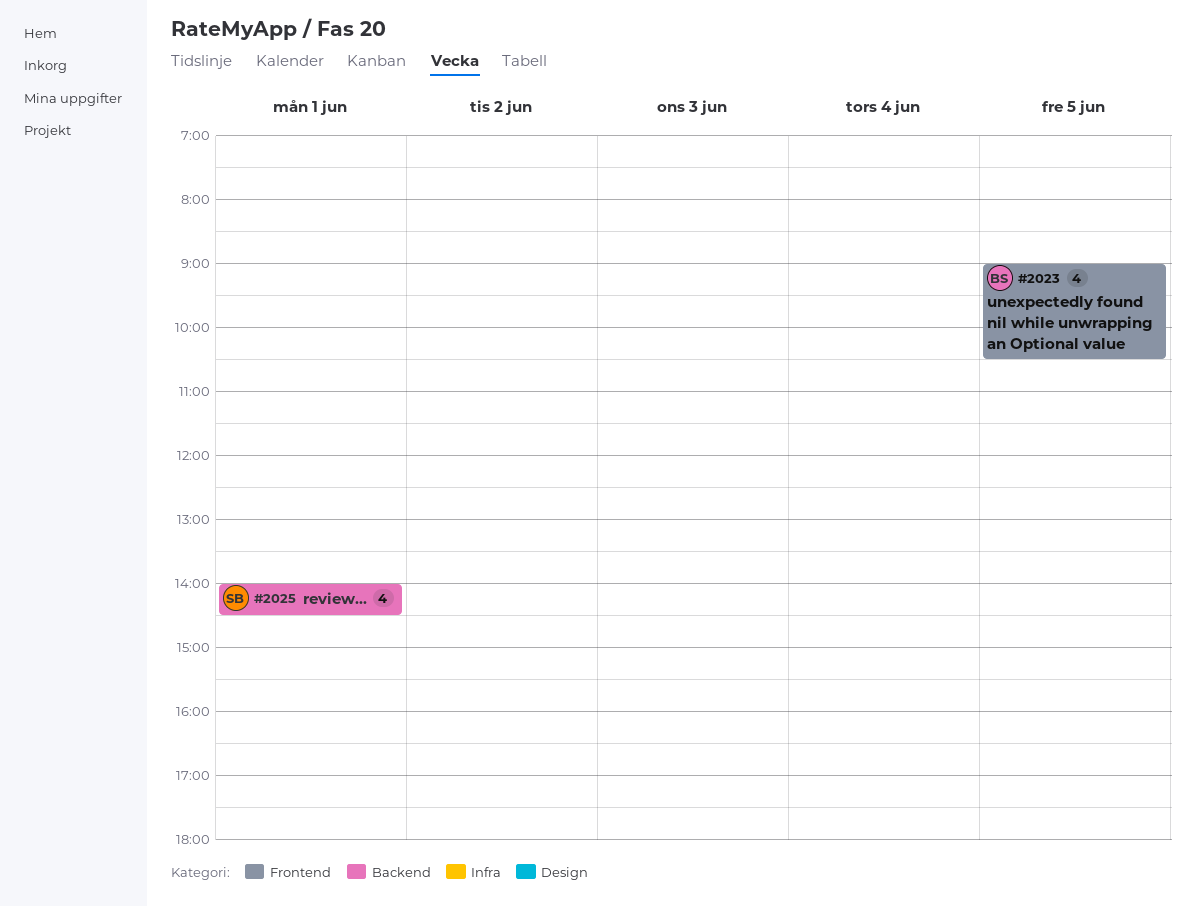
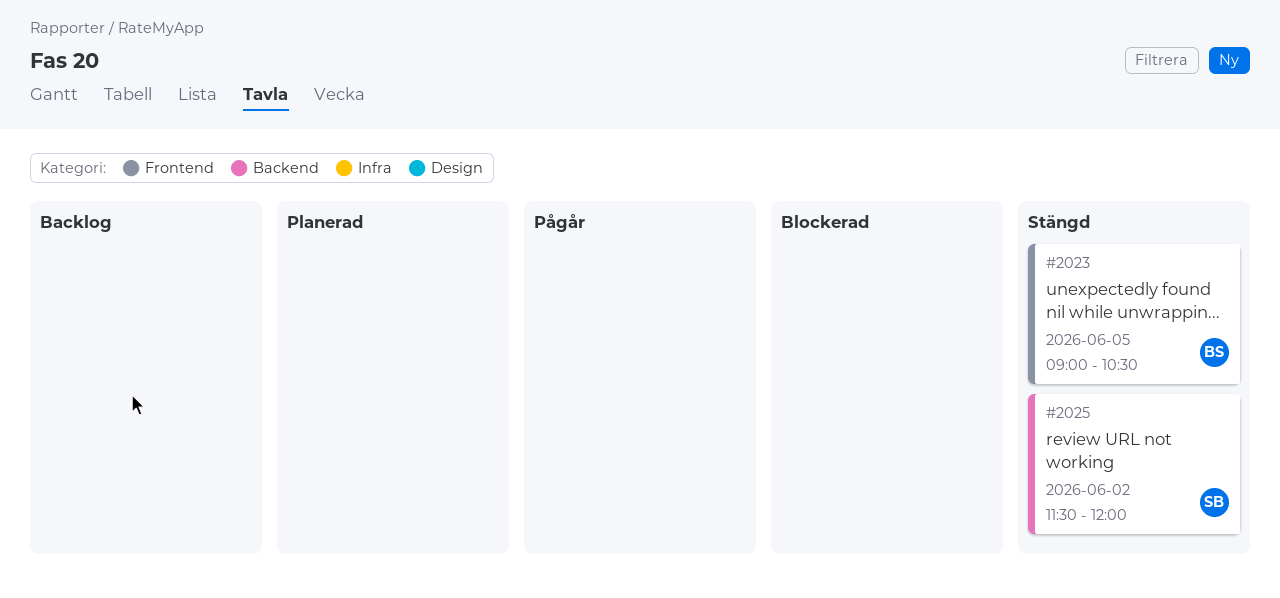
#2025, day: Jun 1 -> Jun 2
#2025, begins: 14:00 -> 11:30
#2025, ends: 14:30 -> 12:00

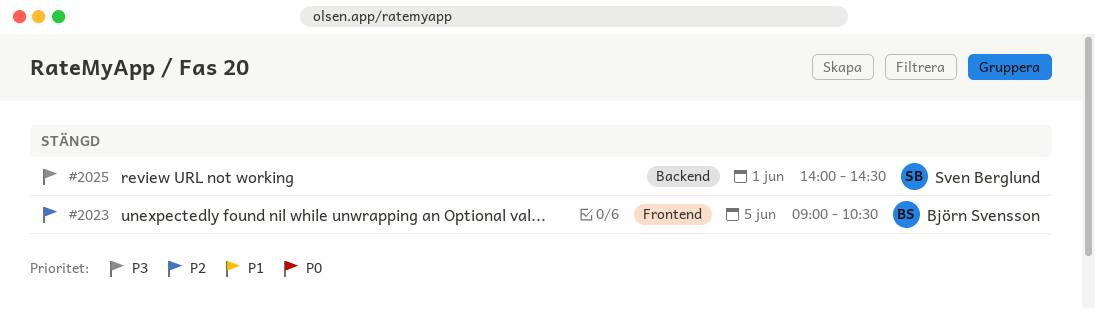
#2025, day: Jun 2 -> Jun 1
#2025, begins: 11:30 -> 14:00
#2025, ends: 12:00 -> 14:30

